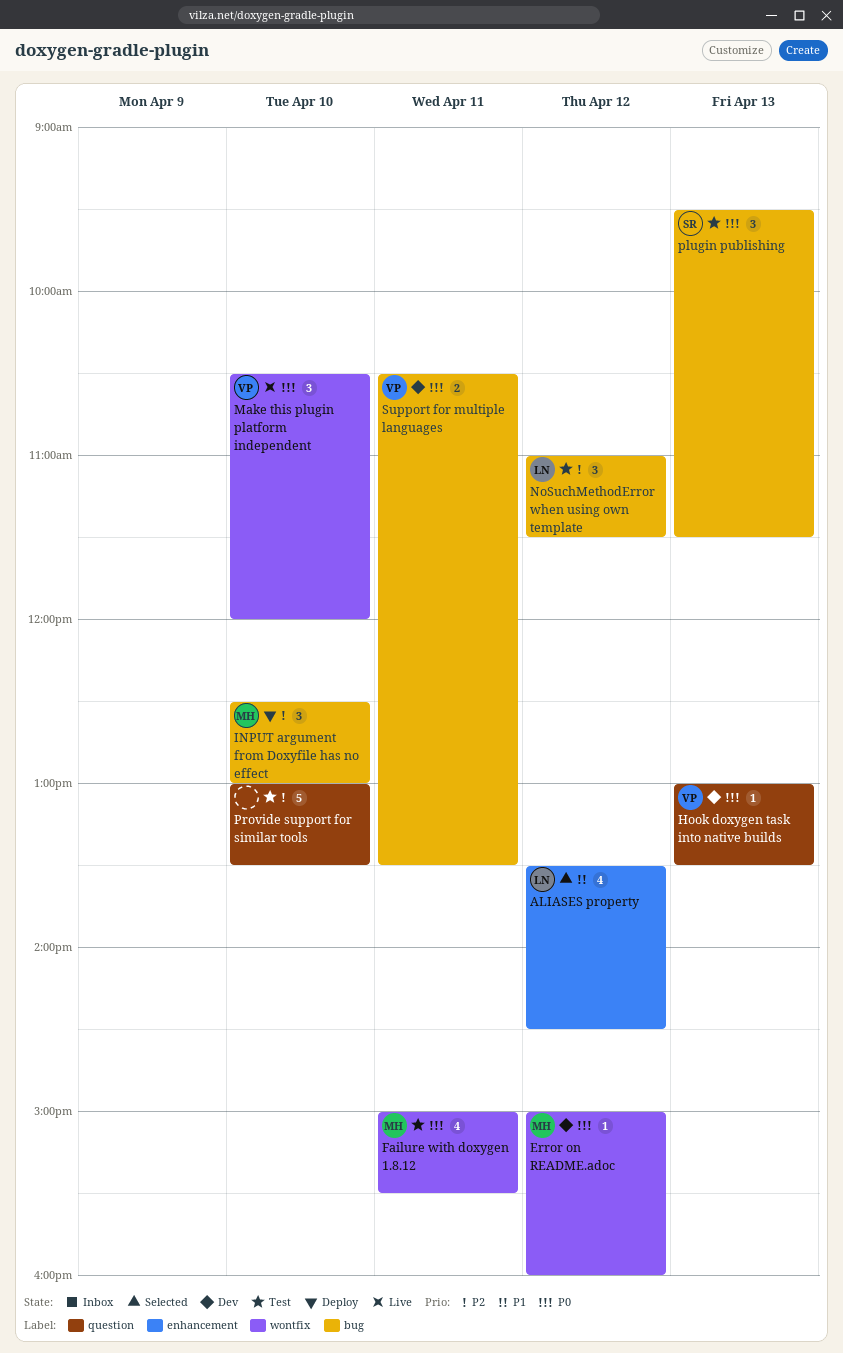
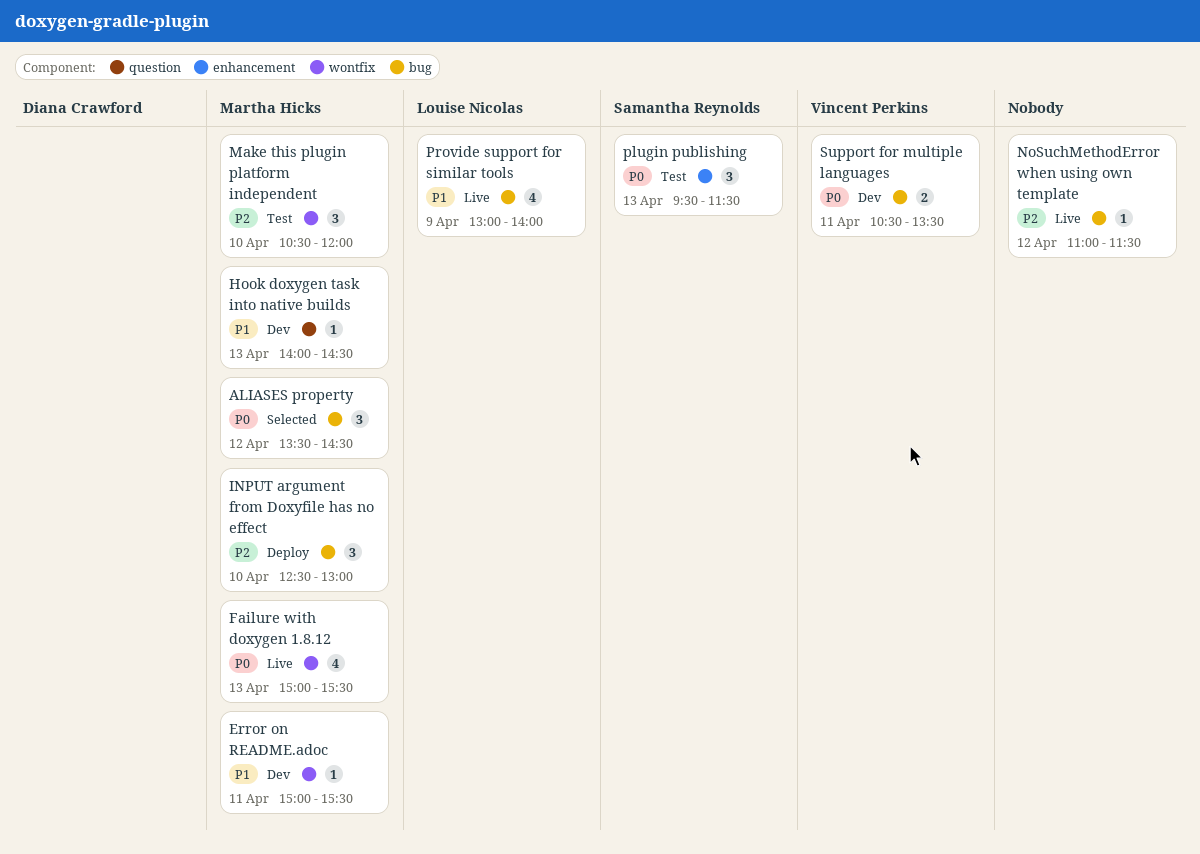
ALIASES property, owner: Louise Nicolas -> Martha Hicks
ALIASES property, priority: P1 -> P0
ALIASES property, label: enhancement -> bug
ALIASES property, estimate: 4 -> 3
Error on README.adoc, priority: P0 -> P1
Error on README.adoc, day: Apr 12 -> Apr 11
Error on README.adoc, ends: 16:00 -> 15:30
Failure with doxygen 1.8.12, status: Test -> Live
Failure with doxygen 1.8.12, day: Apr 11 -> Apr 13
Hook doxygen task into native builds, owner: Vincent Perkins -> Martha Hicks
Hook doxygen task into native builds, priority: P0 -> P1
Hook doxygen task into native builds, begins: 13:00 -> 14:00
Hook doxygen task into native builds, ends: 13:30 -> 14:30
Make this plugin platform independent, status: Live -> Test
Make this plugin platform independent, owner: Vincent Perkins -> Martha Hicks
Make this plugin platform independent, priority: P0 -> P2
NoSuchMethodError when using own template, status: Test -> Live
NoSuchMethodError when using own template, owner: Louise Nicolas -> none
NoSuchMethodError when using own template, estimate: 3 -> 1
plugin publishing, label: bug -> enhancement
Provide support for similar tools, status: Test -> Live
Provide support for similar tools, owner: none -> Louise Nicolas
Provide support for similar tools, priority: P2 -> P1
Provide support for similar tools, label: question -> bug
Provide support for similar tools, estimate: 5 -> 4
Provide support for similar tools, day: Apr 10 -> Apr 9
Provide support for similar tools, ends: 13:30 -> 14:00

